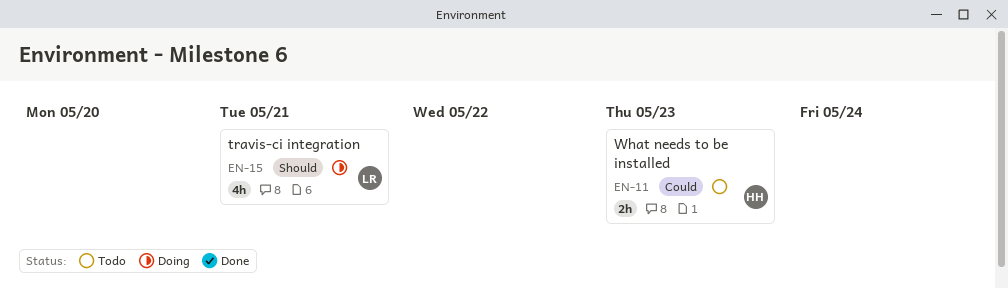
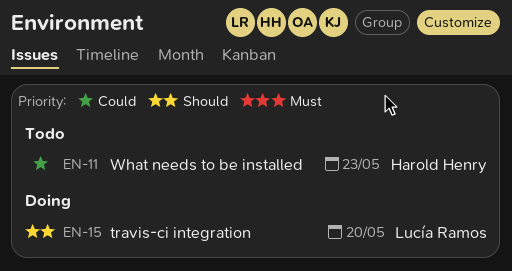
EN-15, due: May 21 -> May 20

